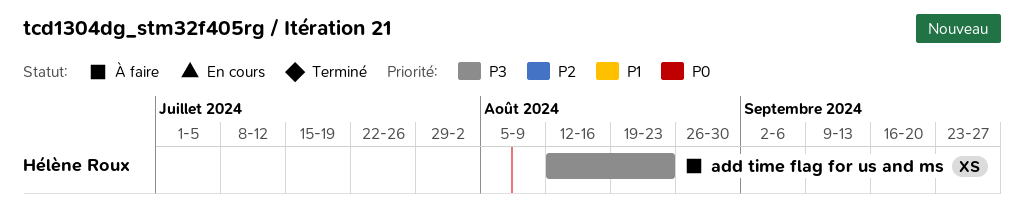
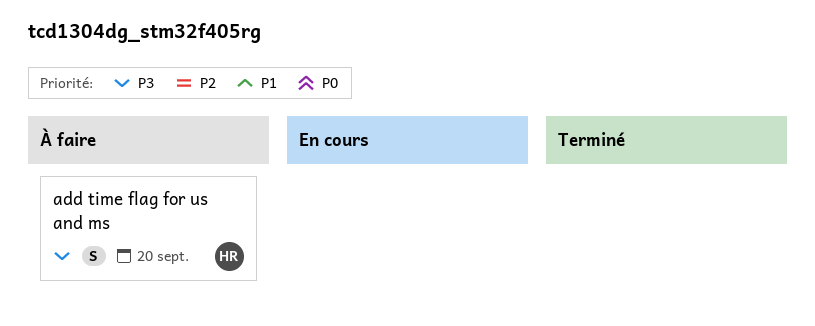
add time flag for us and ms, estimate: XS -> S
add time flag for us and ms, due: Aug 23 -> Sep 20

